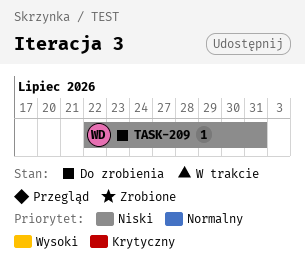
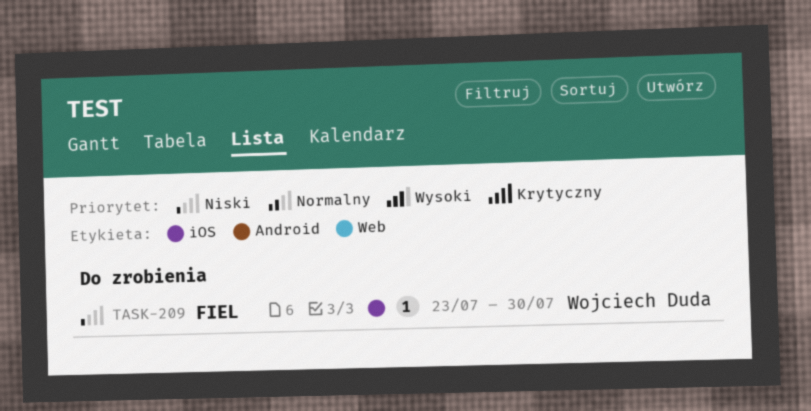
TASK-209, start: Jul 22 -> Jul 23
TASK-209, due: Jul 31 -> Jul 30

